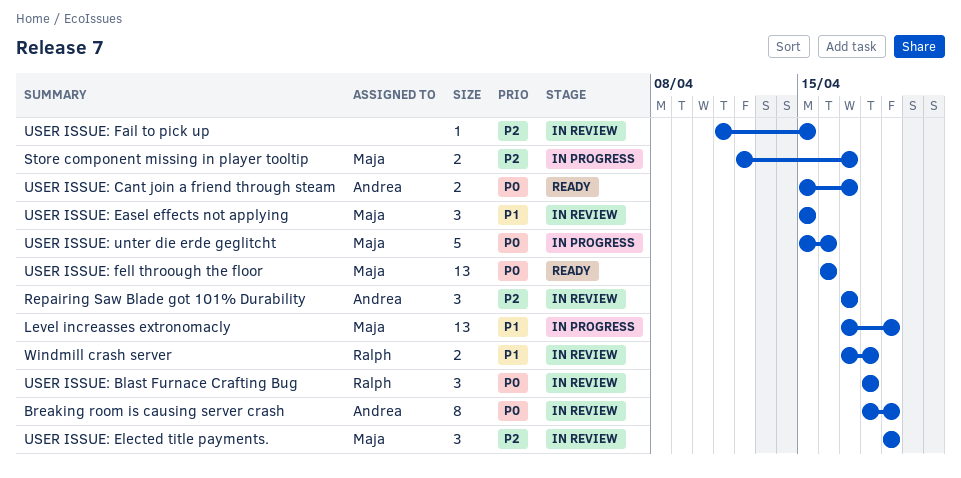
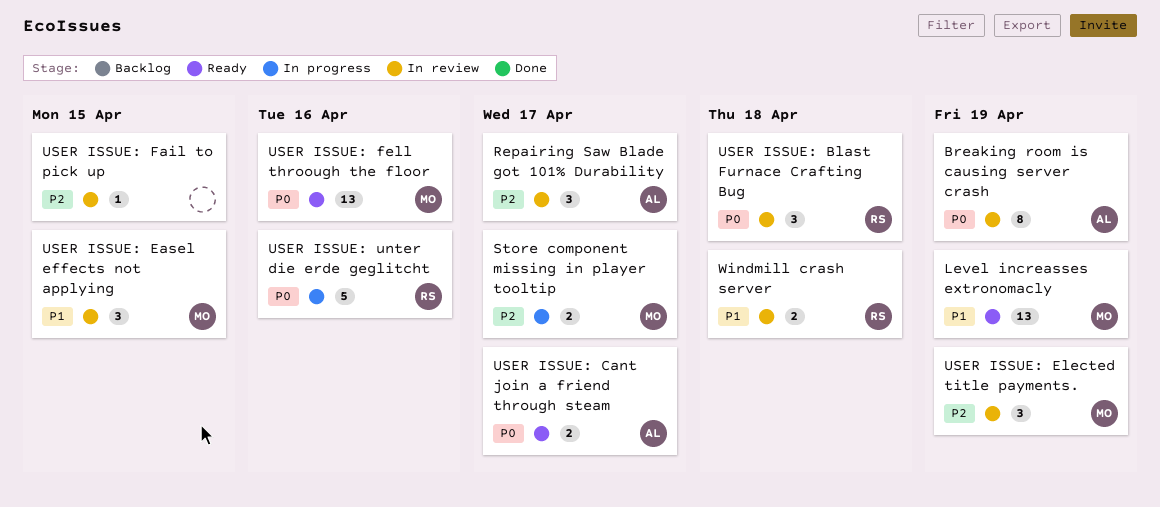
Level increasses extronomacly, status: In progress -> Ready
USER ISSUE: unter die erde geglitcht, owner: Maja -> Ralph

